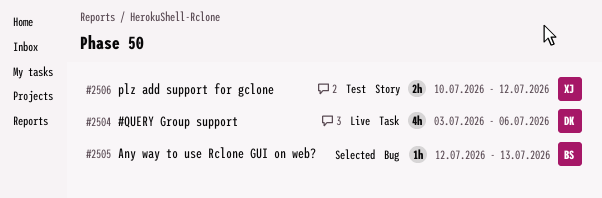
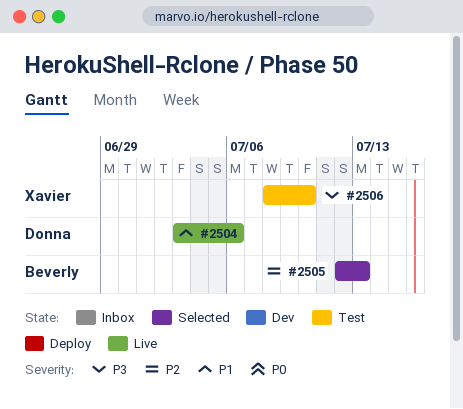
#2506, start: Jul 10 -> Jul 8
#2506, due: Jul 12 -> Jul 10

